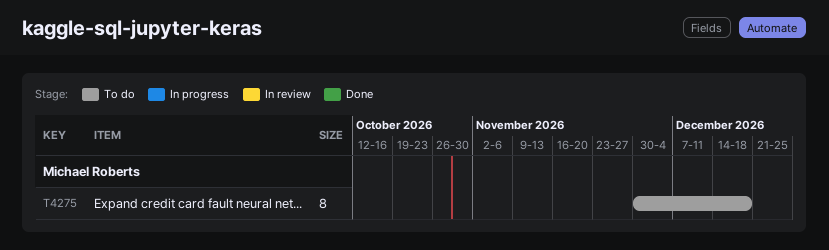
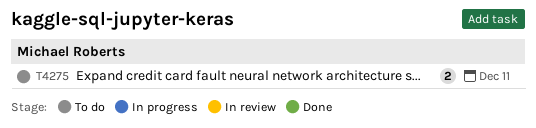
T4275, estimate: 8 -> 2
T4275, due: Dec 18 -> Dec 11

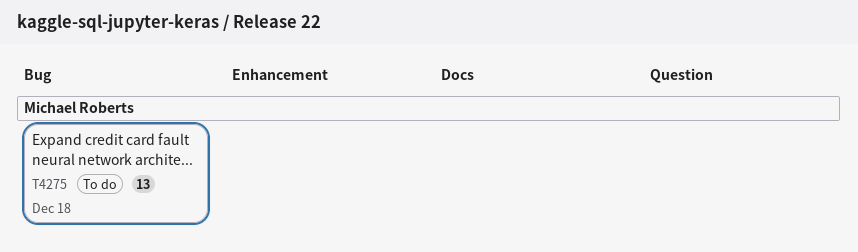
T4275, estimate: 2 -> 13
T4275, due: Dec 11 -> Dec 18

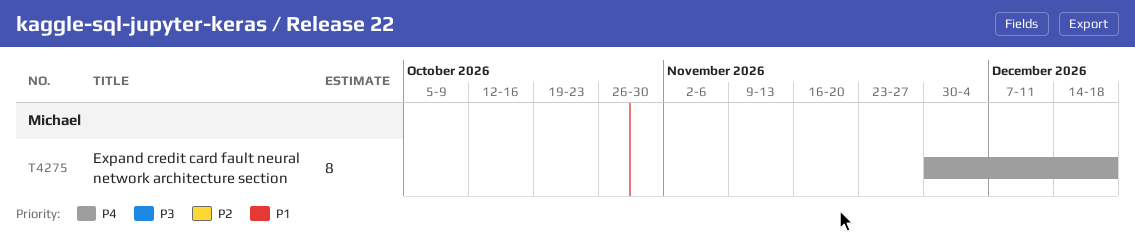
T4275, estimate: 13 -> 8

